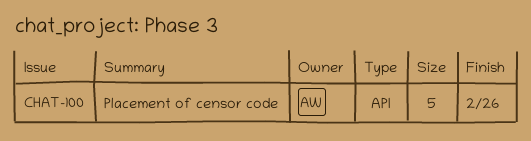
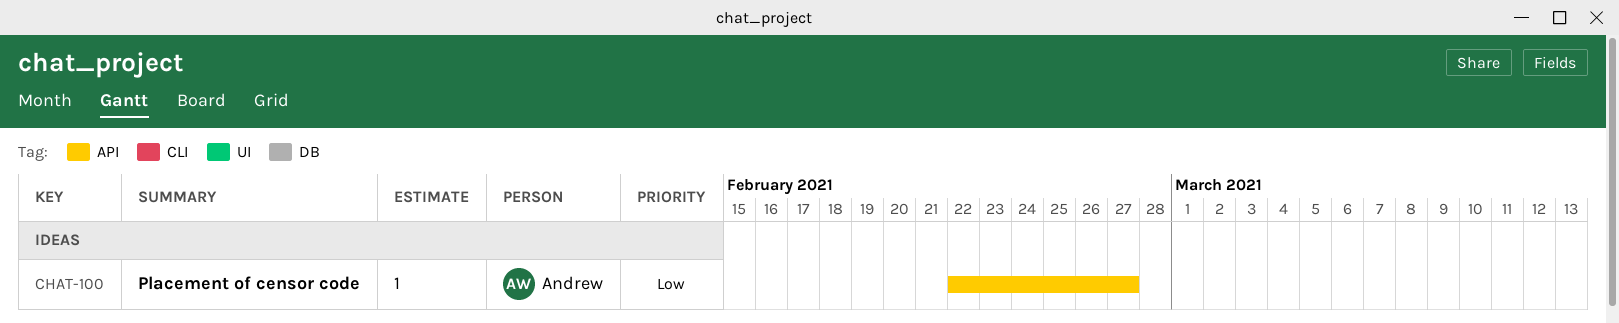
CHAT-100, estimate: 5 -> 1
CHAT-100, due: Feb 26 -> Feb 27

